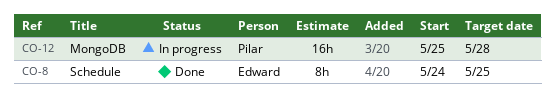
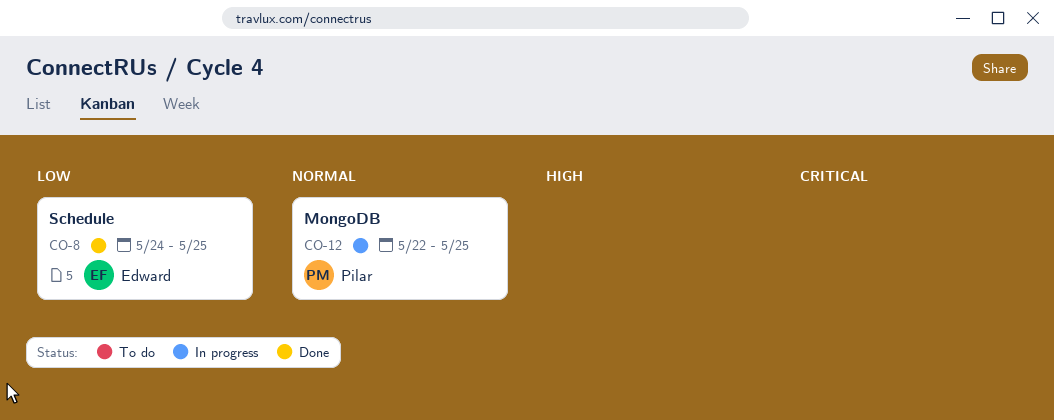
CO-12, start: May 25 -> May 22
CO-12, due: May 28 -> May 25

